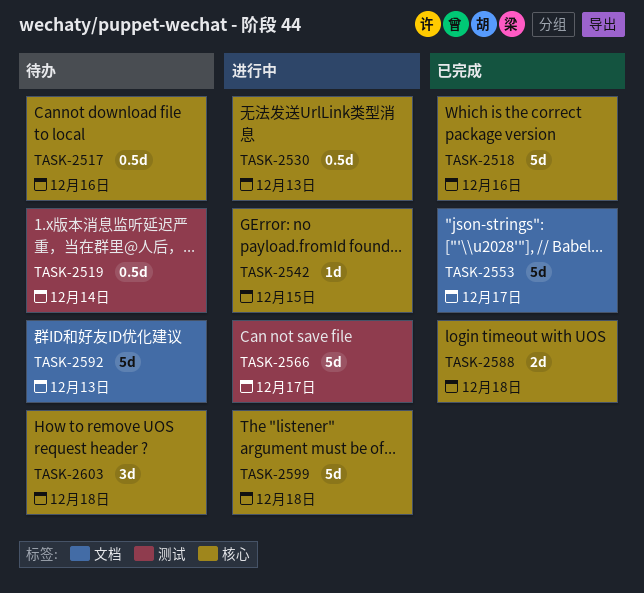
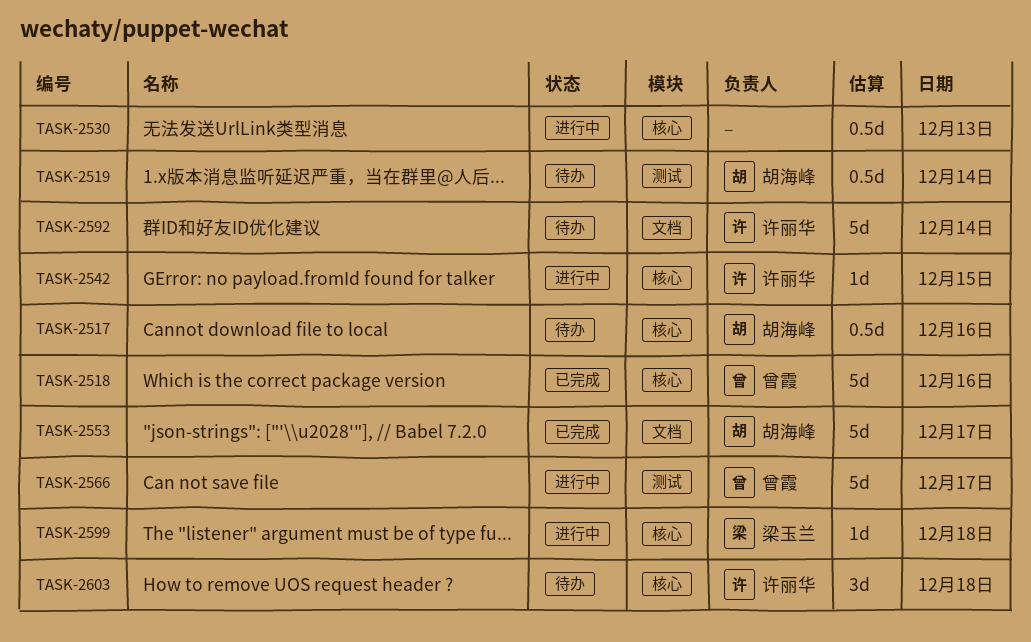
TASK-2588: present -> none
TASK-2592, day: Dec 13 -> Dec 14
TASK-2599, estimate: 5d -> 1d

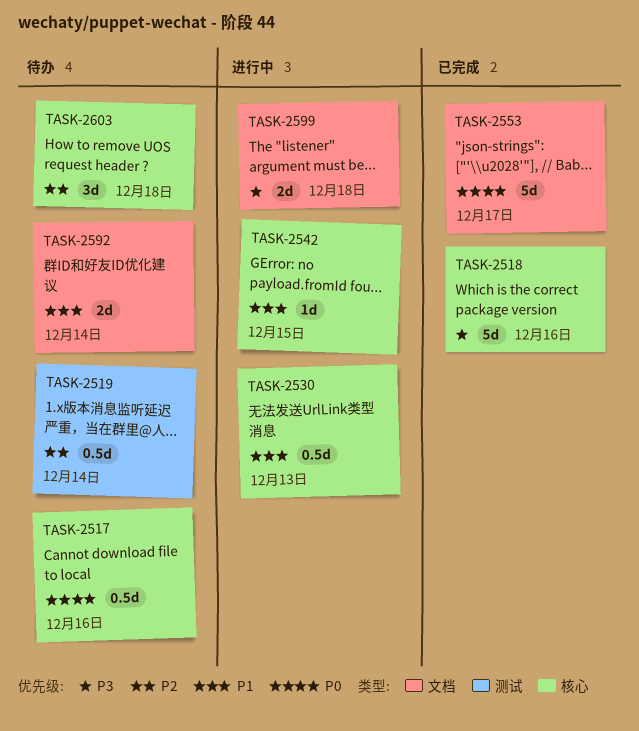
TASK-2566: present -> none
TASK-2592, estimate: 5d -> 2d
TASK-2599, label: 核心 -> 文档
TASK-2599, estimate: 1d -> 2d

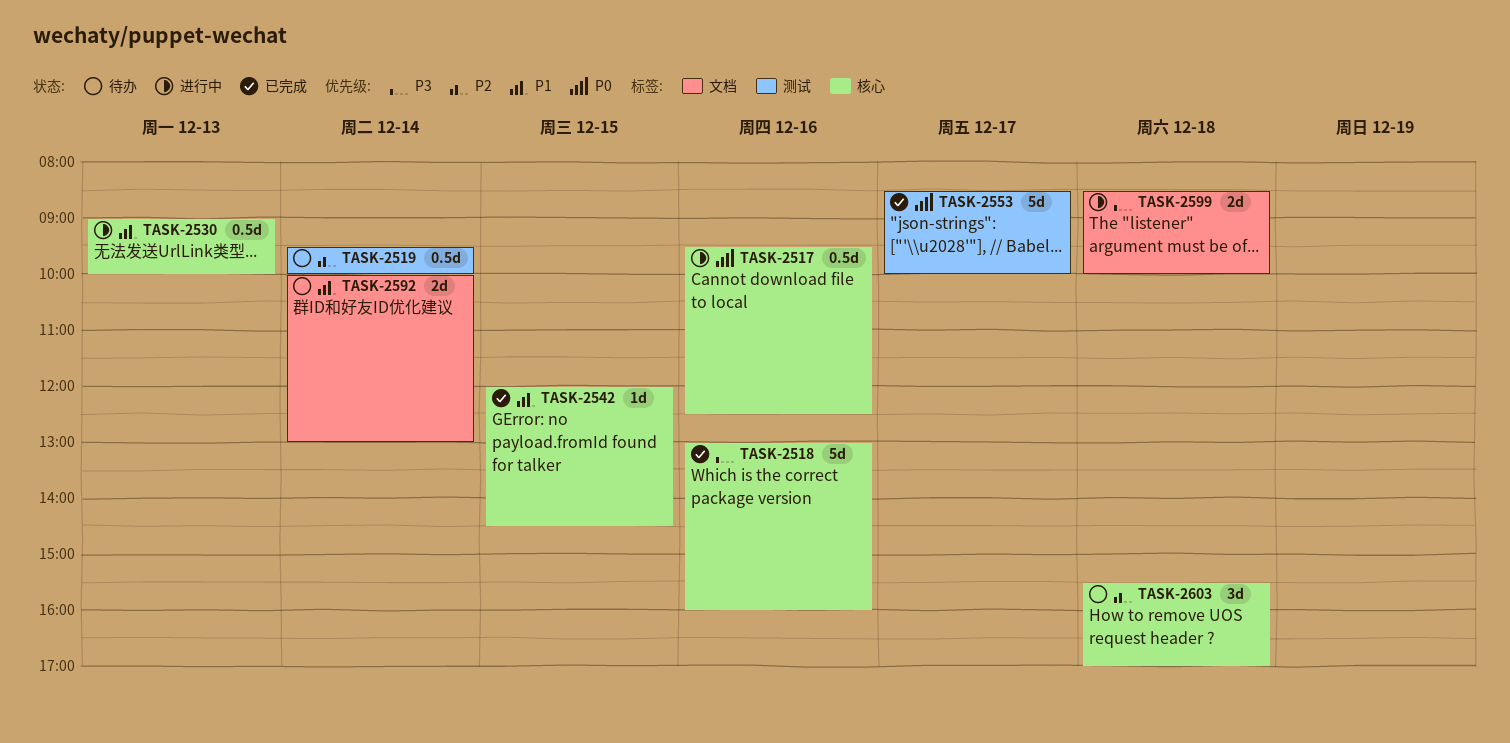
TASK-2517, status: 待办 -> 进行中
TASK-2542, status: 进行中 -> 已完成
TASK-2553, label: 文档 -> 测试

